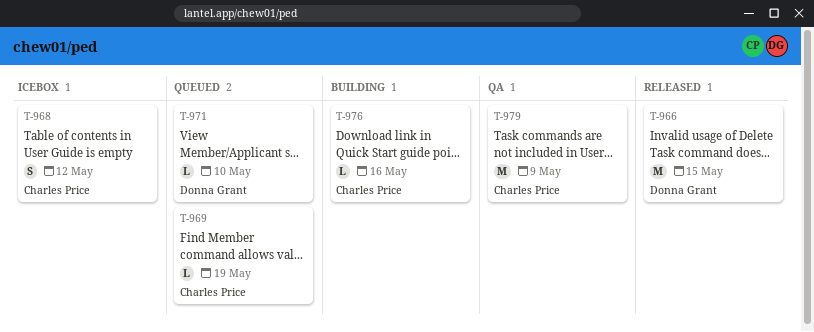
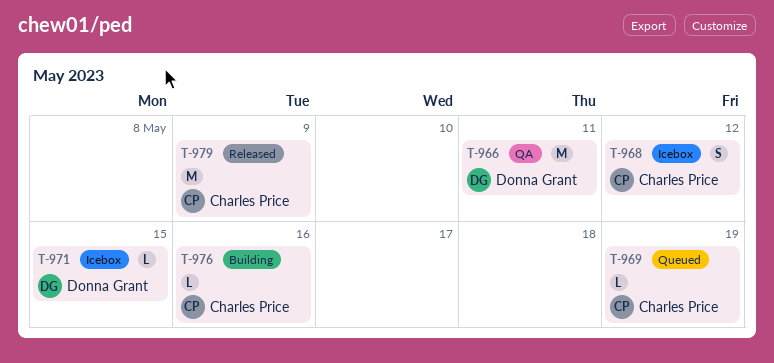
T-966, status: Released -> QA
T-966, due: May 15 -> May 11
T-971, status: Queued -> Icebox
T-971, due: May 10 -> May 15
T-979, status: QA -> Released

